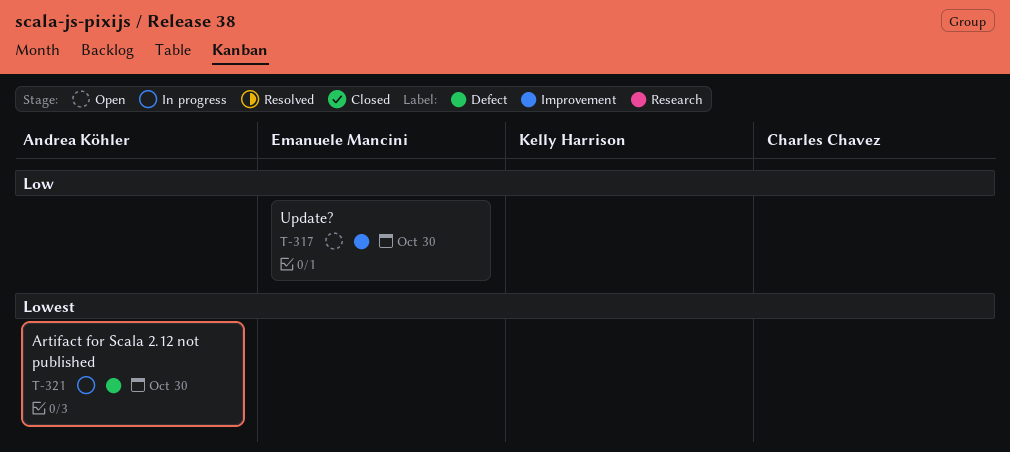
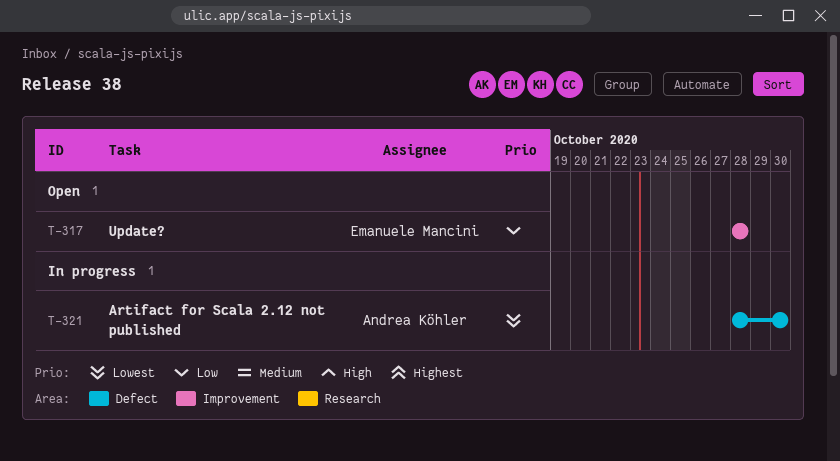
T-317, due: Oct 30 -> Oct 28

